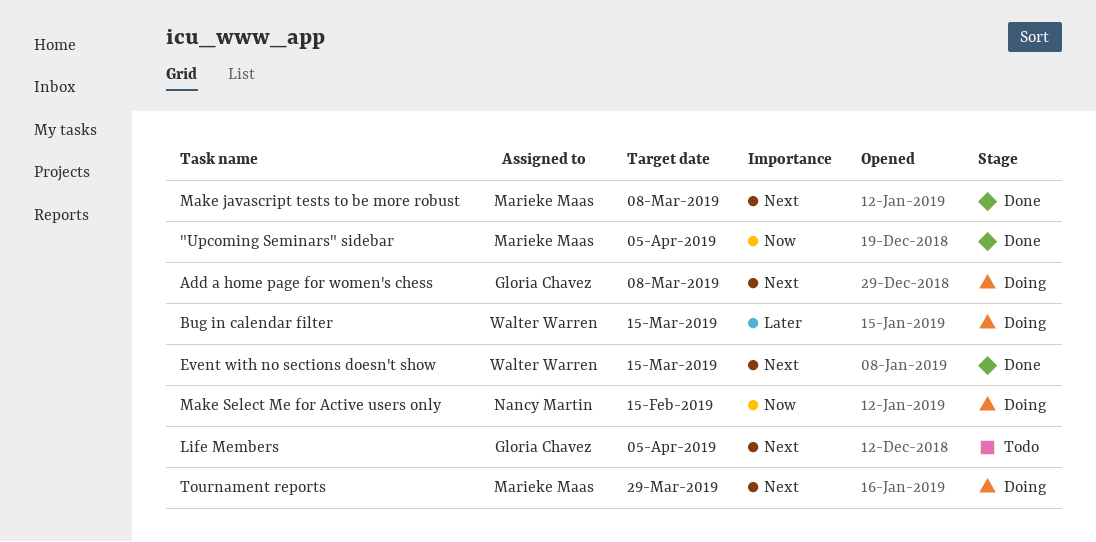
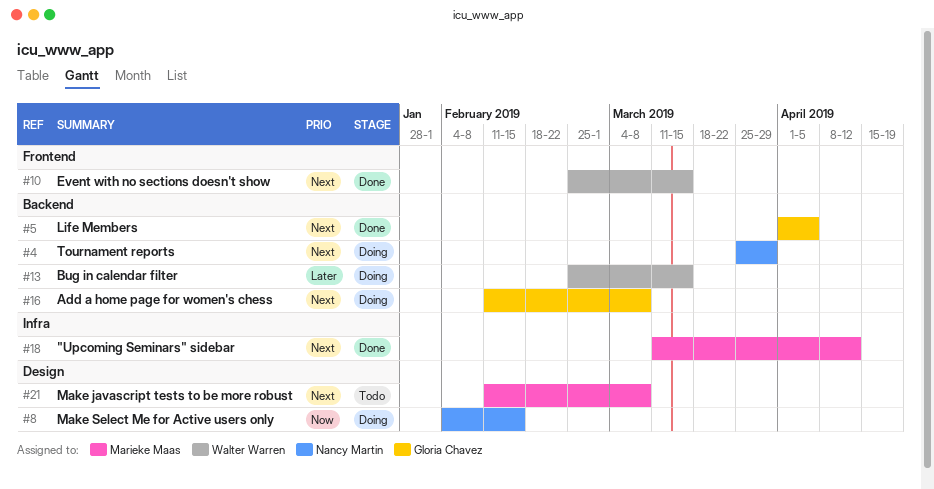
"Upcoming Seminars" sidebar, priority: Now -> Next
"Upcoming Seminars" sidebar, due: Apr 5 -> Apr 12
Life Members, status: Todo -> Done
Make javascript tests to be more robust, status: Done -> Todo
Tournament reports, owner: Marieke Maas -> Nancy Martin

